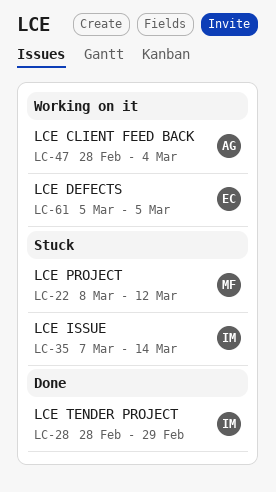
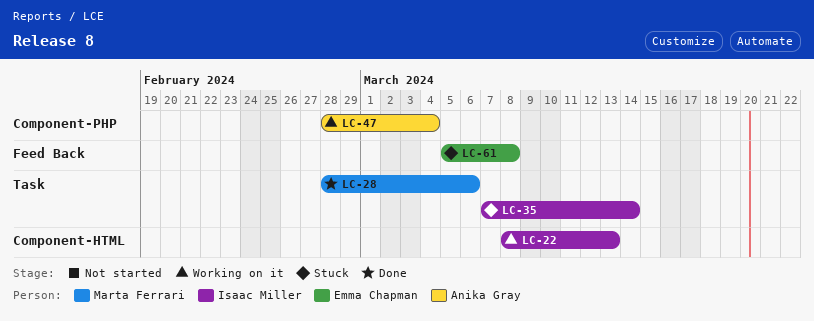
LC-22, status: Stuck -> Working on it
LC-22, owner: Marta Ferrari -> Isaac Miller
LC-22, due: Mar 12 -> Mar 13
LC-28, owner: Isaac Miller -> Marta Ferrari
LC-28, due: Feb 29 -> Mar 6
LC-61, status: Working on it -> Stuck
LC-61, due: Mar 5 -> Mar 8

